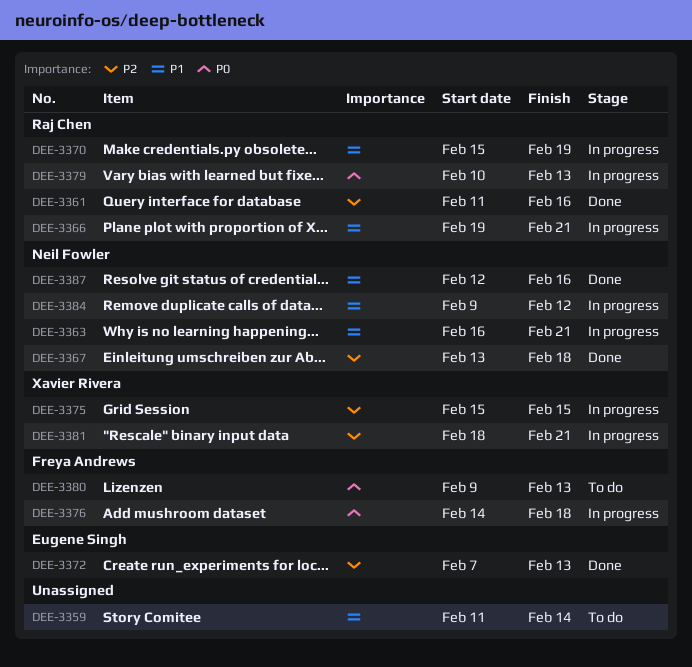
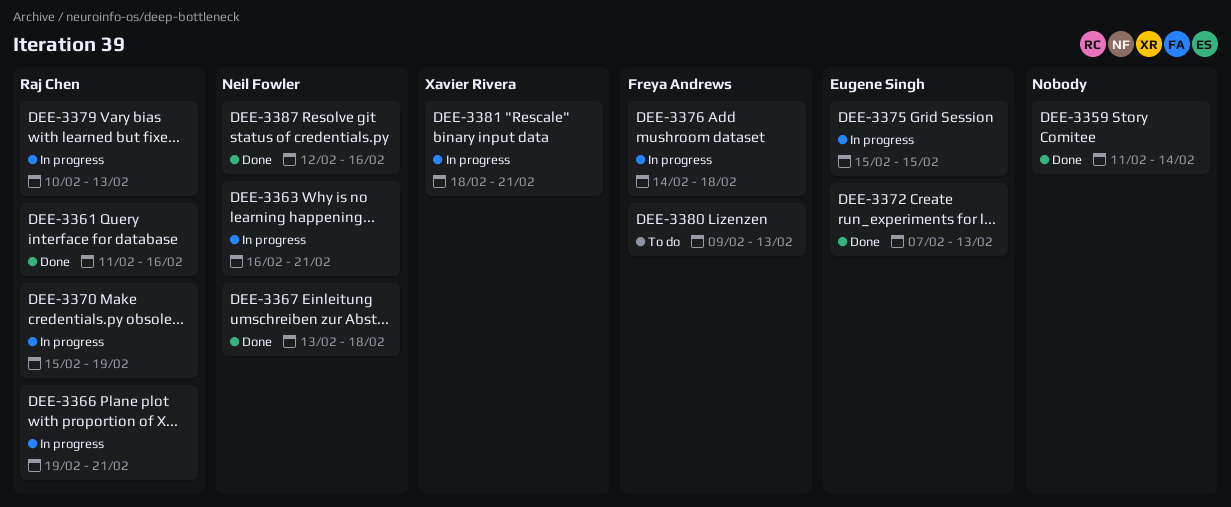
DEE-3359, status: To do -> Done
DEE-3375, owner: Xavier Rivera -> Eugene Singh
DEE-3384: present -> none

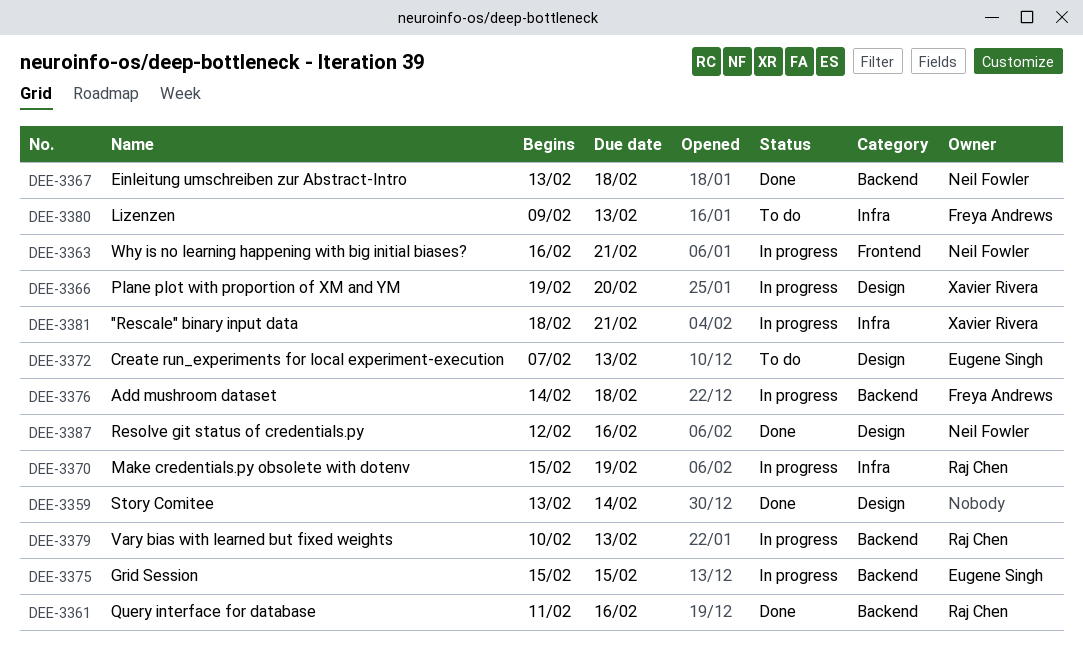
DEE-3359, start: Feb 11 -> Feb 13
DEE-3366, owner: Raj Chen -> Xavier Rivera
DEE-3366, due: Feb 21 -> Feb 20
DEE-3372, status: Done -> To do

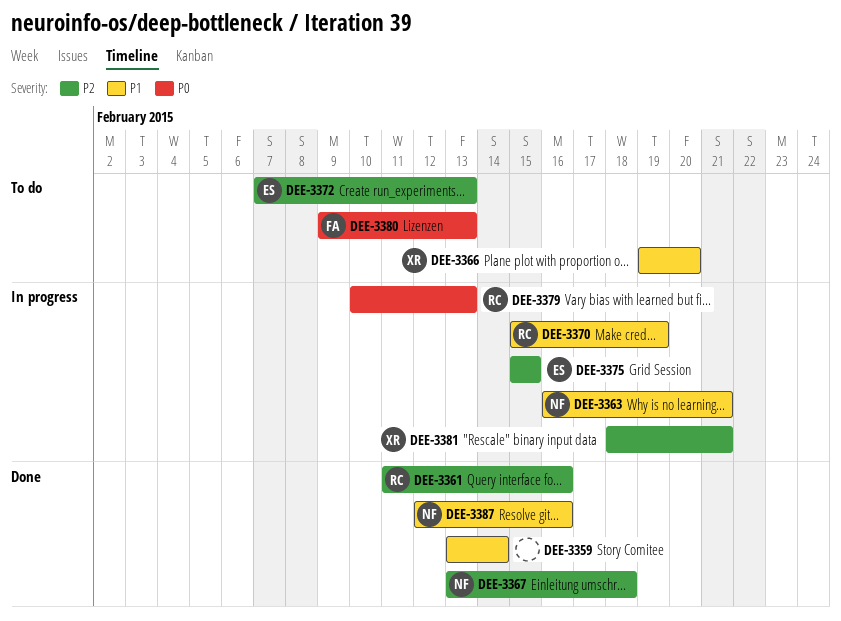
DEE-3366, status: In progress -> To do
DEE-3376: present -> none

